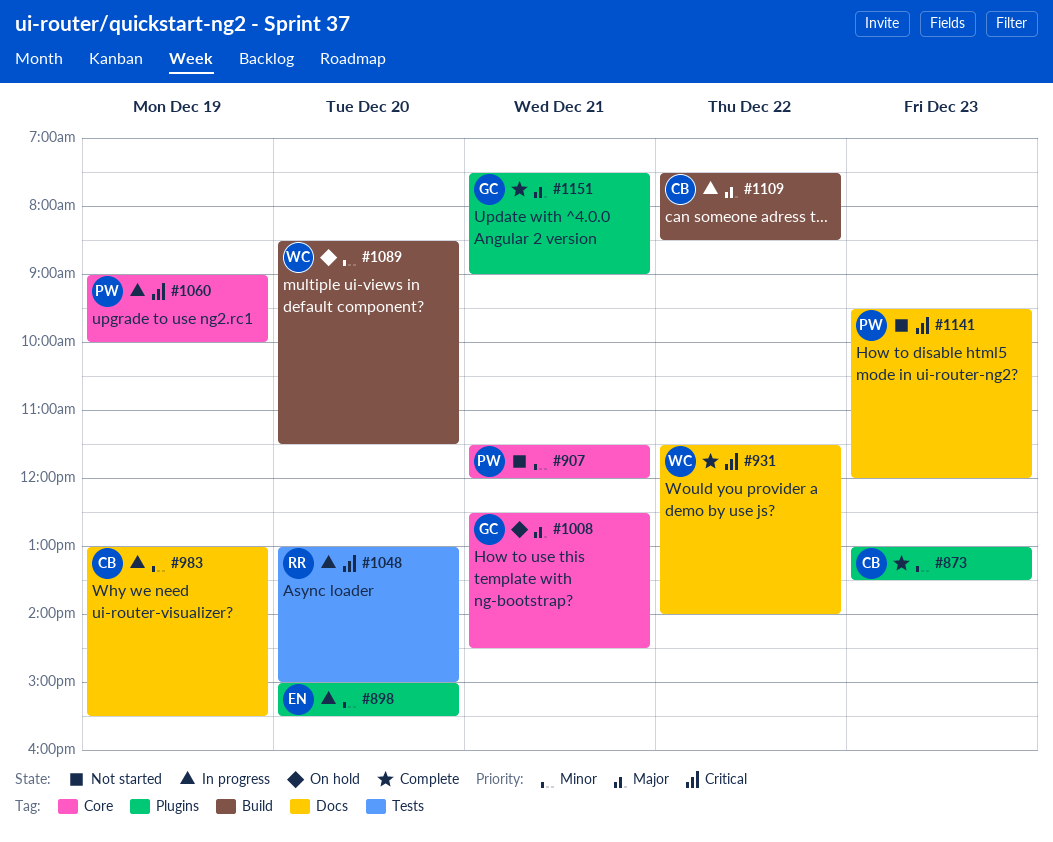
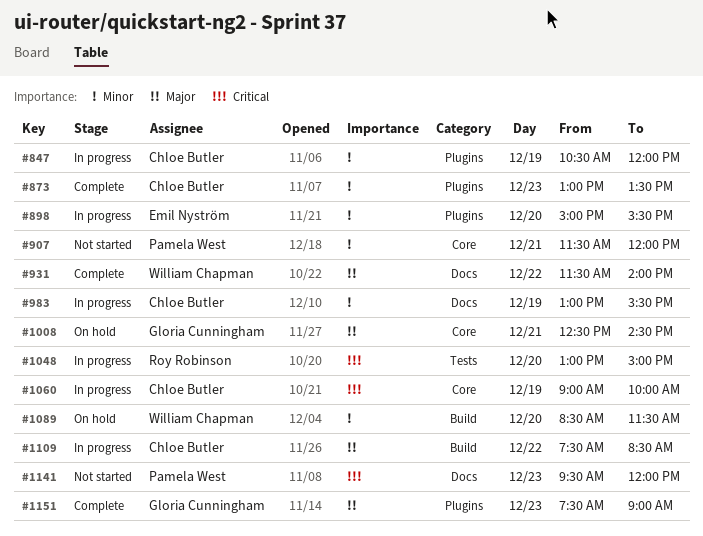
#847: none -> present
#931, priority: Critical -> Major
#1060, owner: Pamela West -> Chloe Butler
#1151, day: Dec 21 -> Dec 23

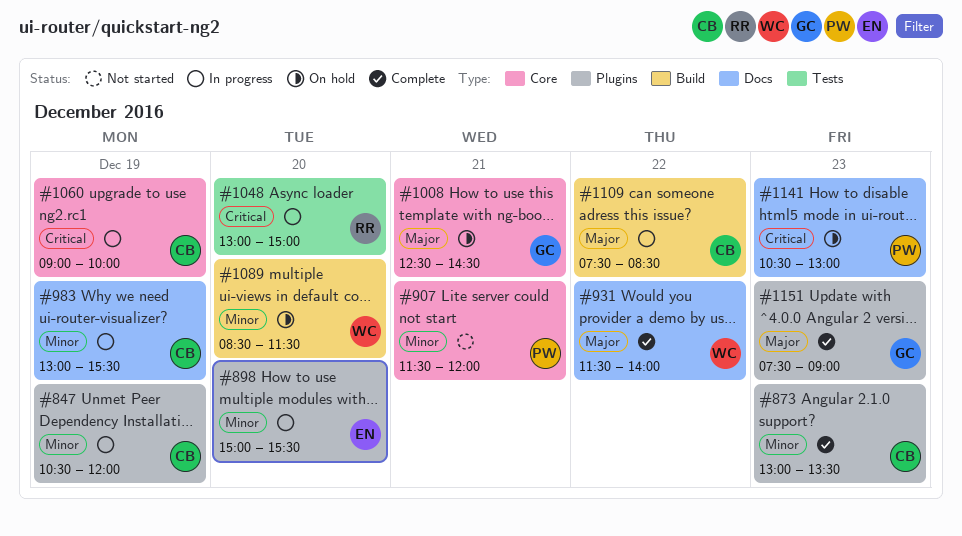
#1141, status: Not started -> On hold
#1141, begins: 09:30 -> 10:30
#1141, ends: 12:00 -> 13:00

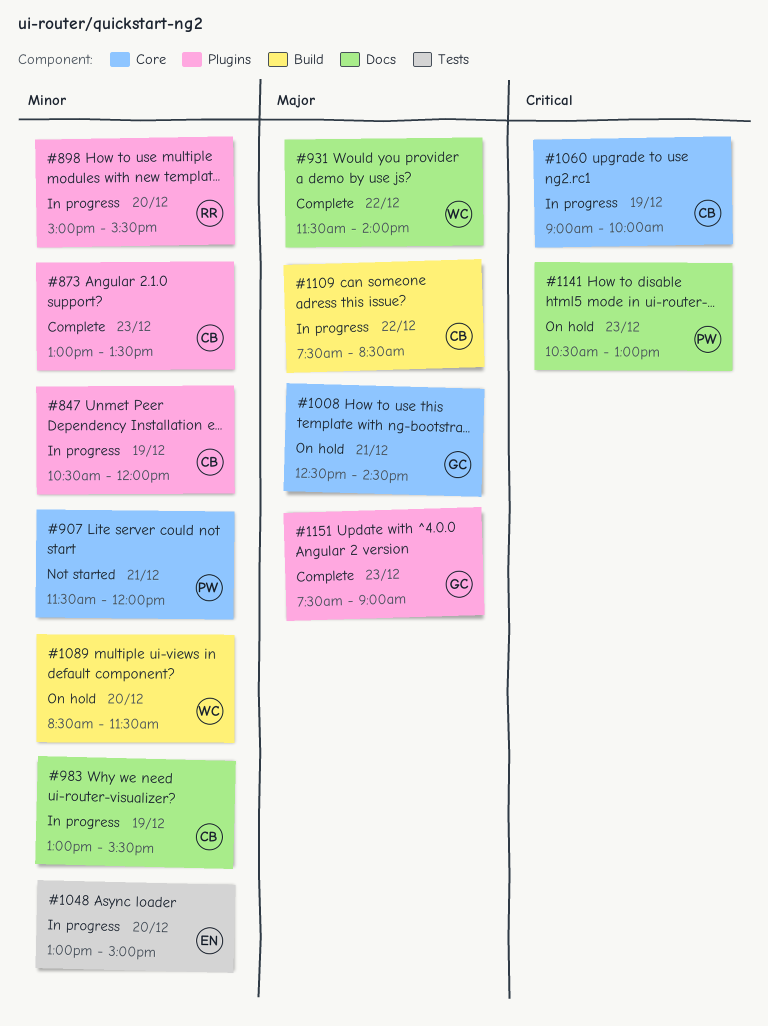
#898, owner: EN -> RR
#1048, owner: RR -> EN
#1048, priority: Critical -> Minor

